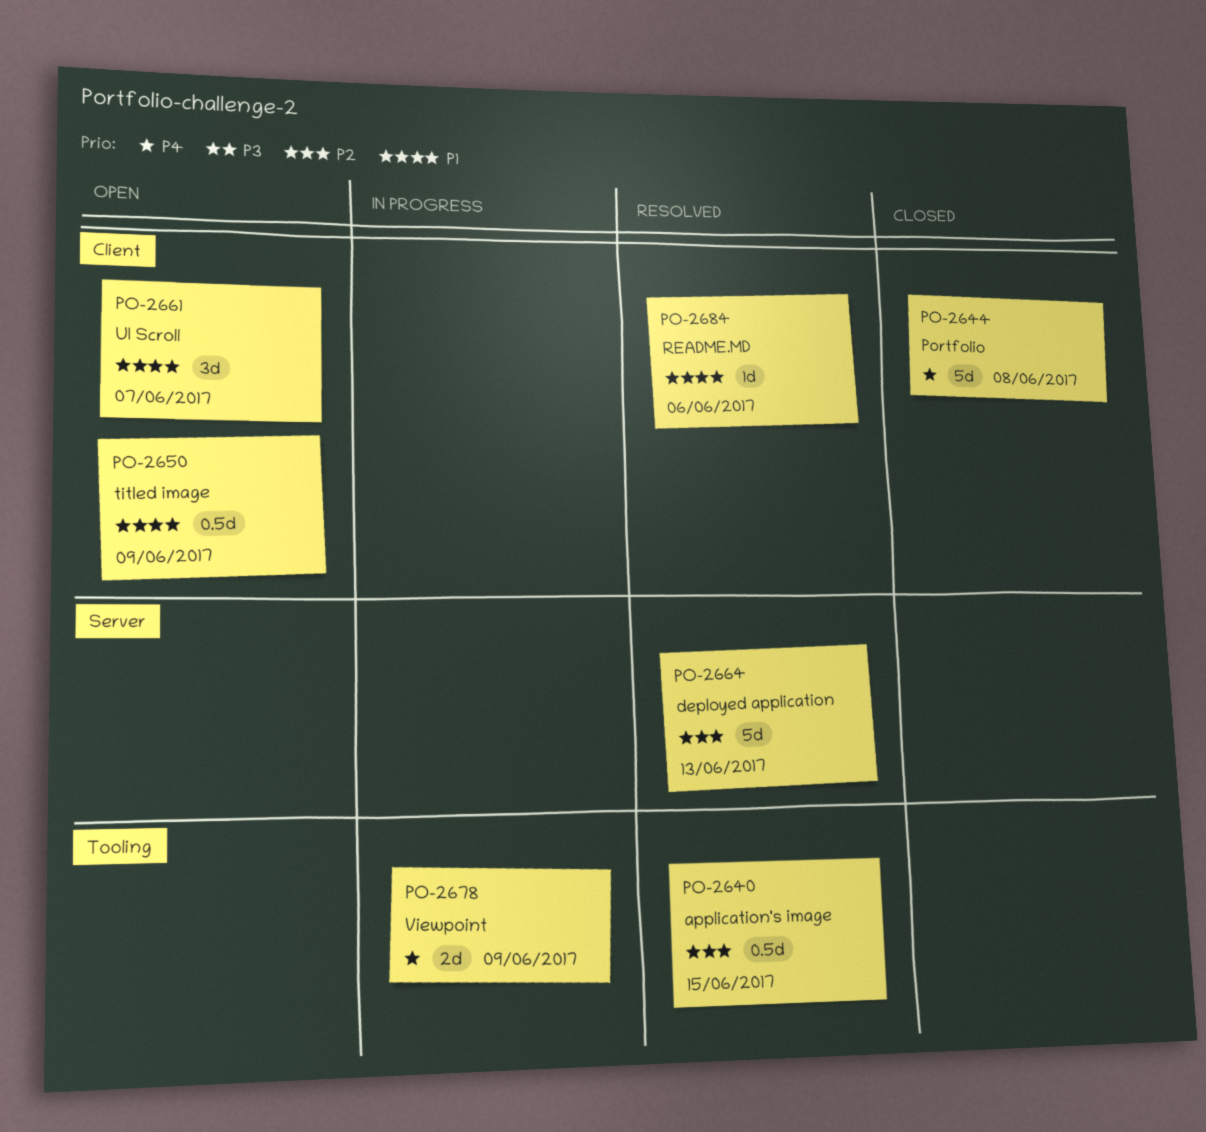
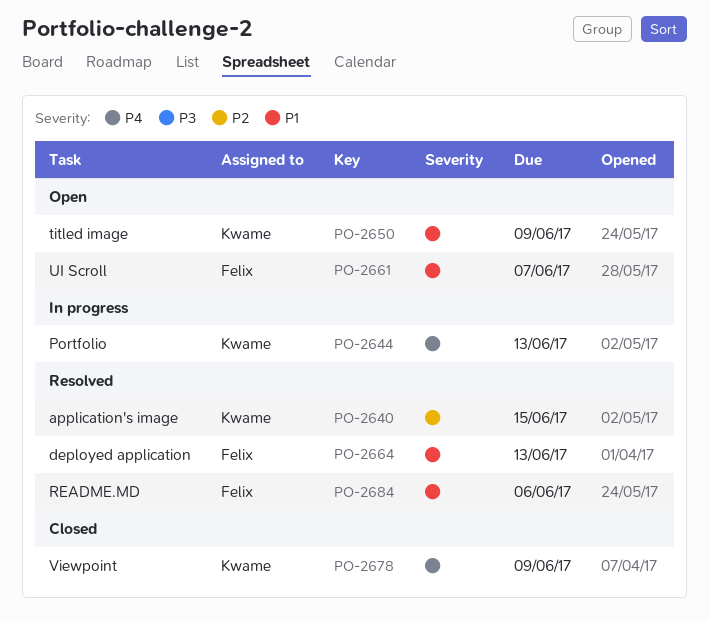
PO-2644, status: Closed -> In progress
PO-2644, due: Jun 8 -> Jun 13
PO-2664, priority: P2 -> P1
PO-2678, status: In progress -> Closed

